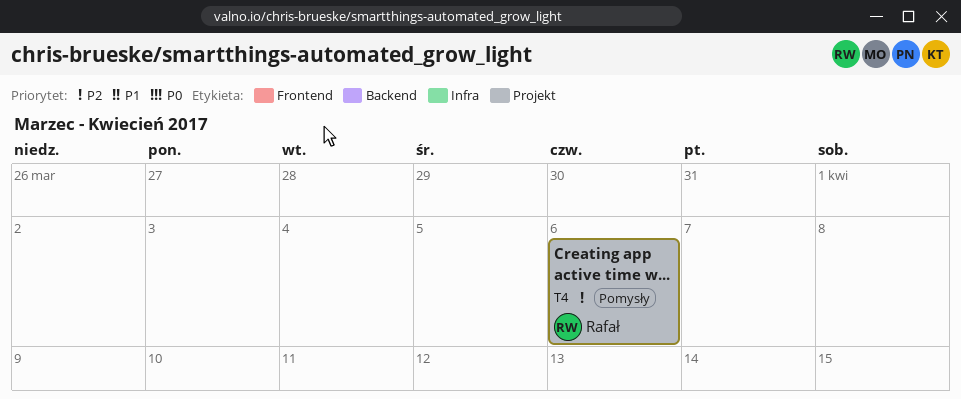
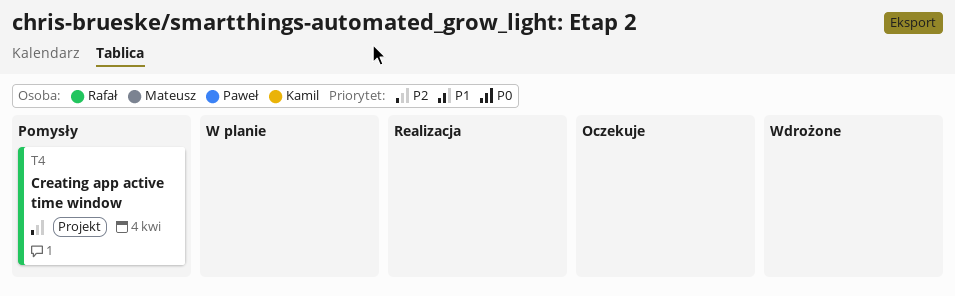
T4, due: Apr 6 -> Apr 4

